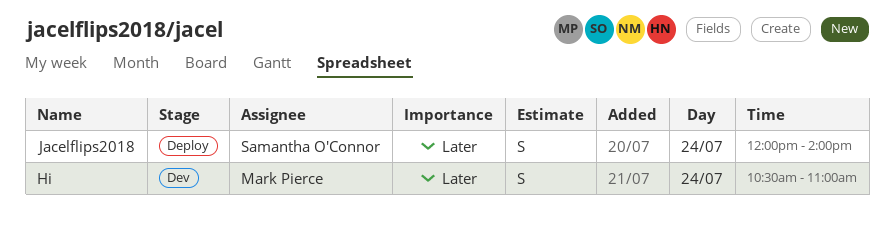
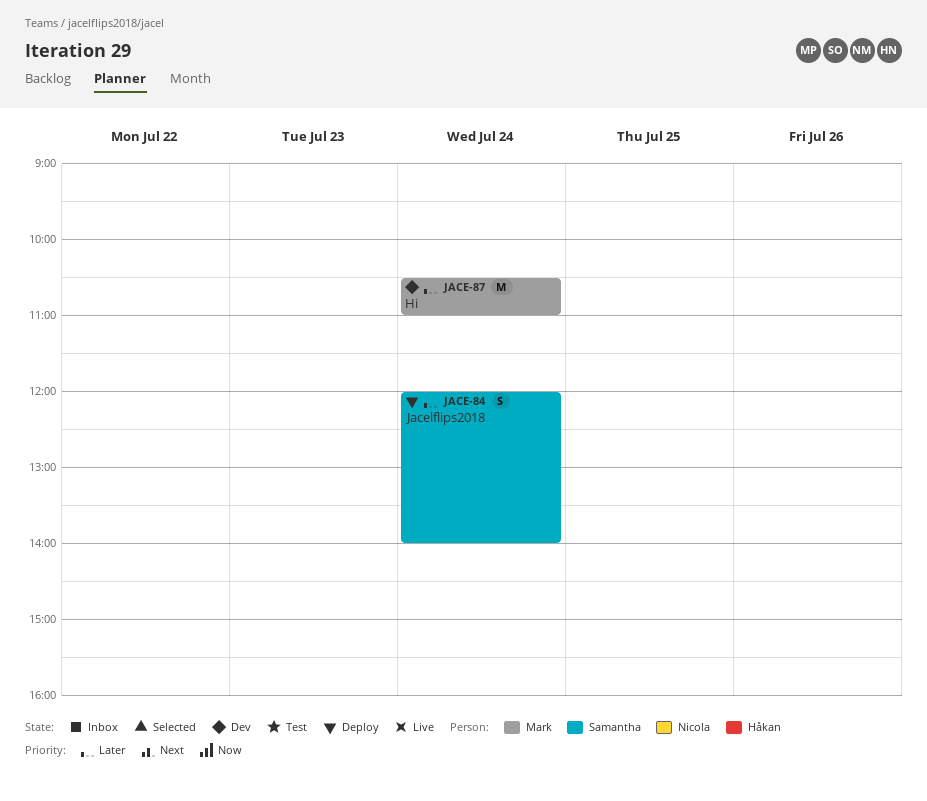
Hi, estimate: S -> M

